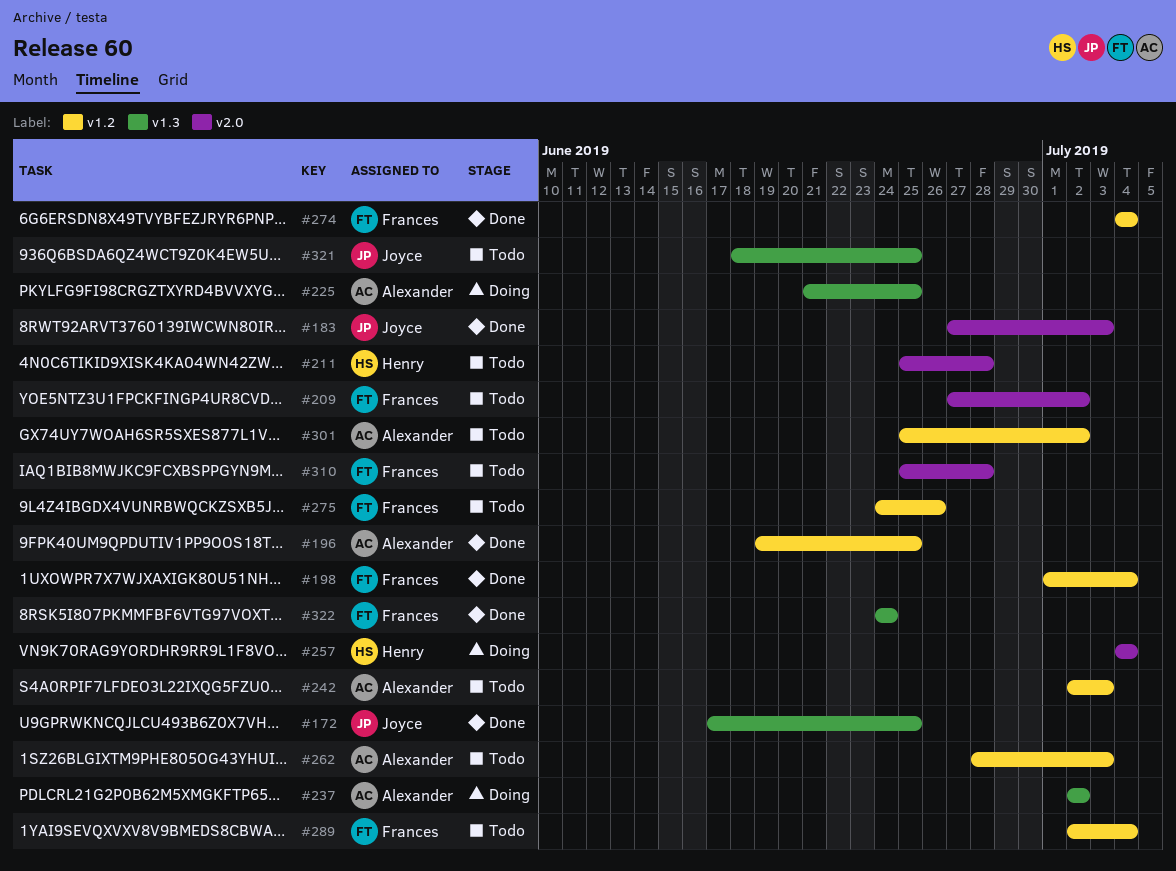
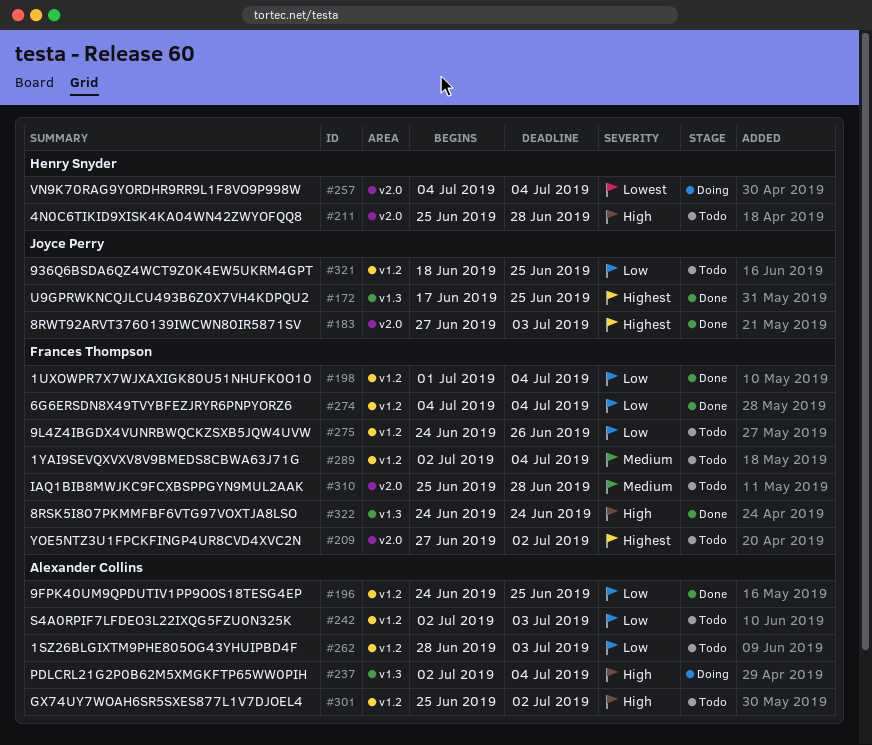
#196, start: Jun 19 -> Jun 24
#225: present -> none
#237, due: Jul 2 -> Jul 4
#321, label: v1.3 -> v1.2

